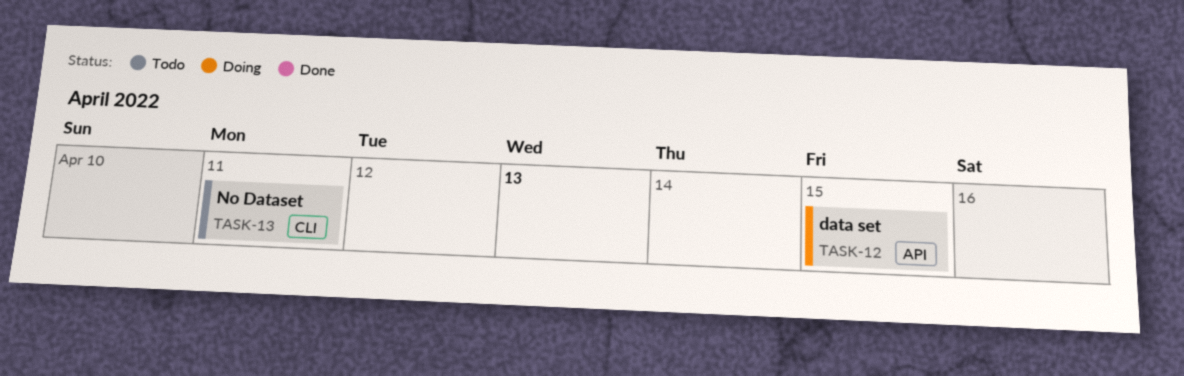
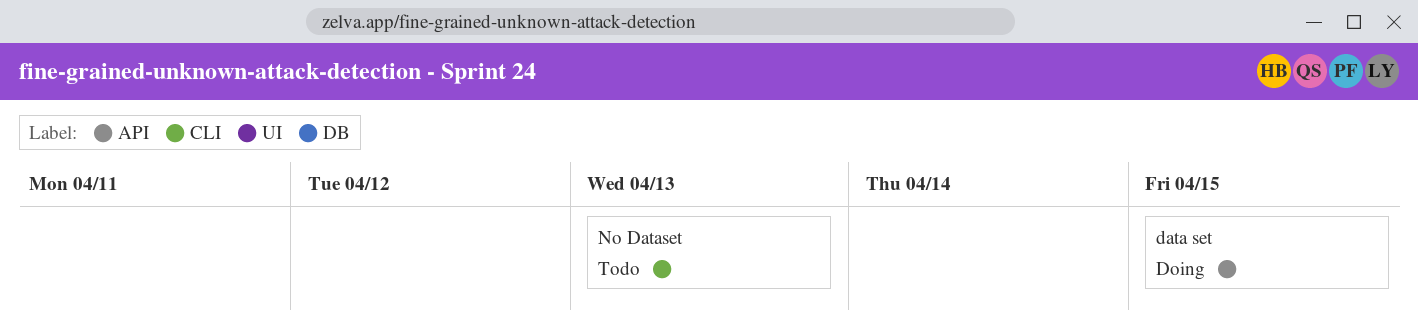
No Dataset, due: Apr 11 -> Apr 13

